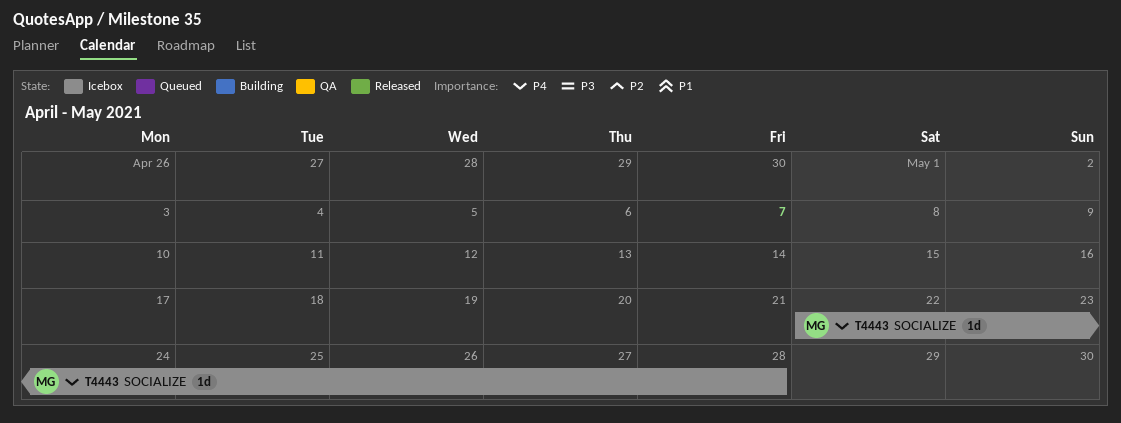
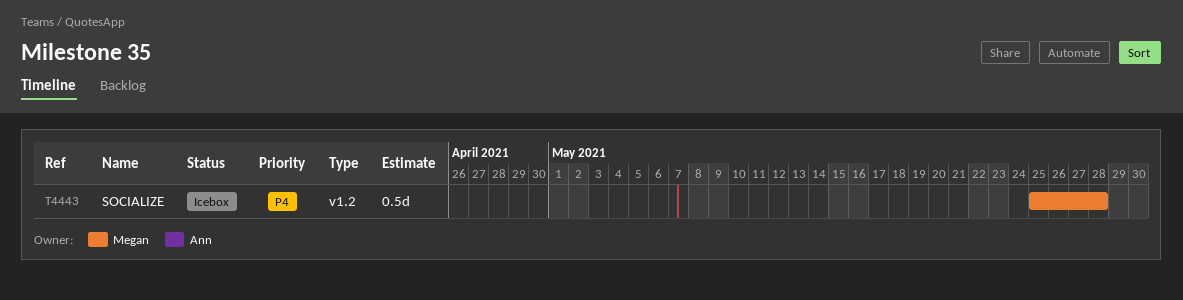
T4443, estimate: 1d -> 0.5d
T4443, start: May 22 -> May 25

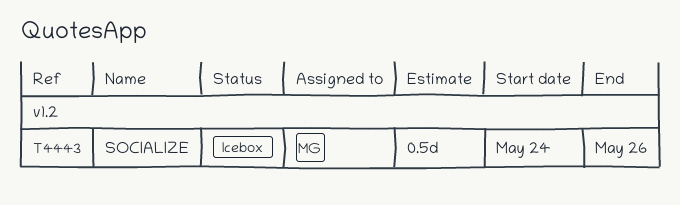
T4443, start: May 25 -> May 24
T4443, due: May 28 -> May 26

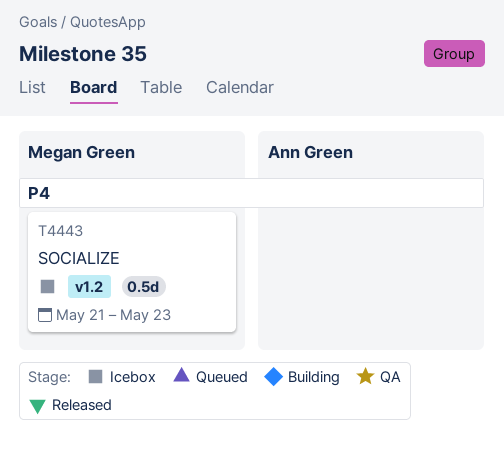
T4443, start: May 24 -> May 21
T4443, due: May 26 -> May 23

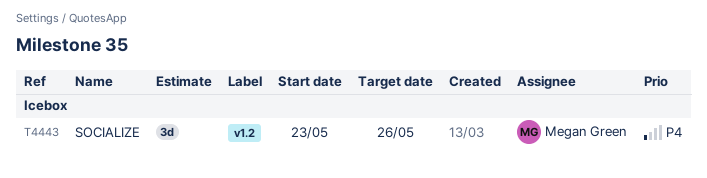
T4443, estimate: 0.5d -> 3d
T4443, start: May 21 -> May 23
T4443, due: May 23 -> May 26

